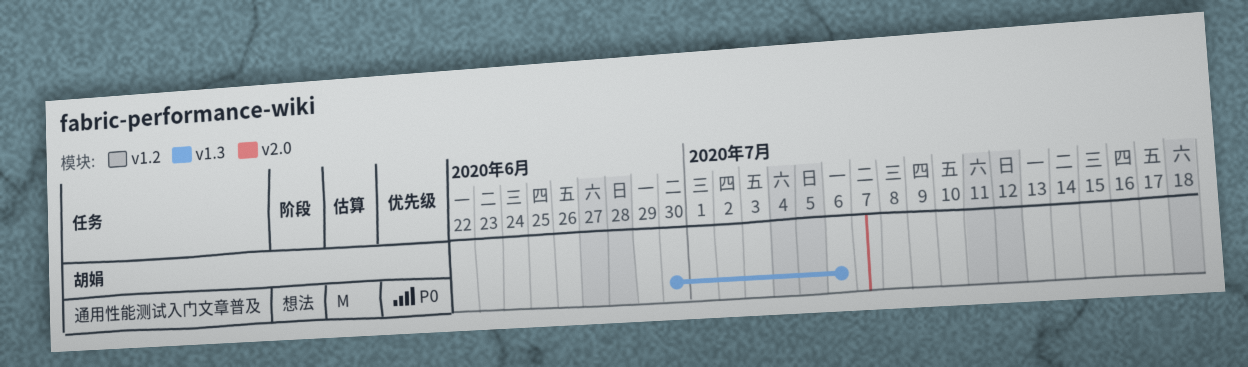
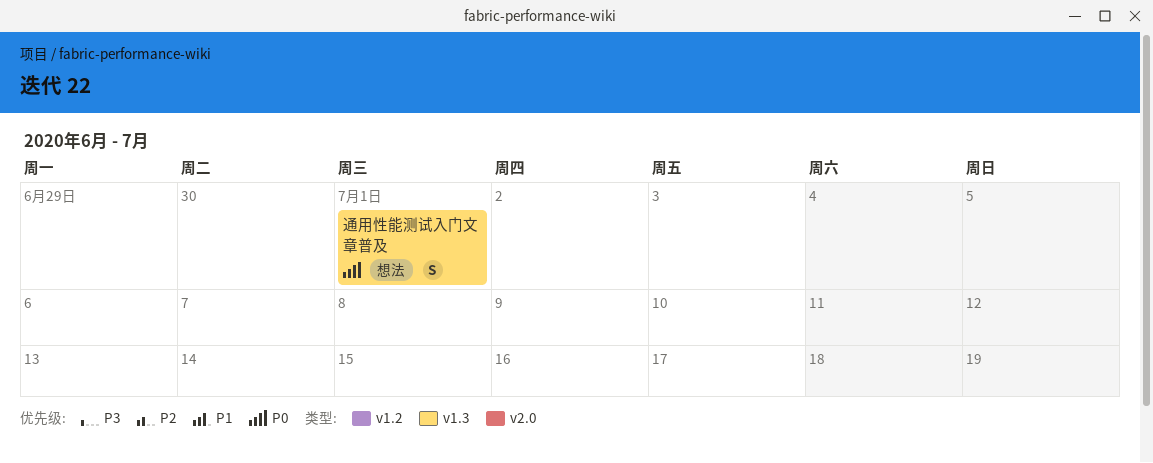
通用性能测试入门文章普及, estimate: M -> S
通用性能测试入门文章普及, due: Jul 6 -> Jul 1

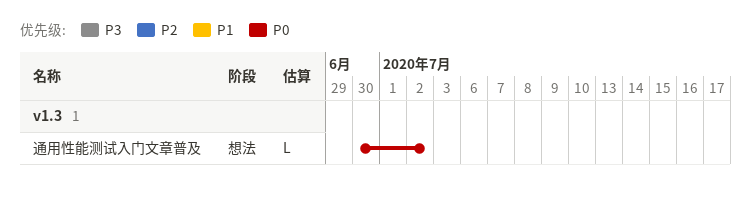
通用性能测试入门文章普及, estimate: S -> L
通用性能测试入门文章普及, due: Jul 1 -> Jul 2

